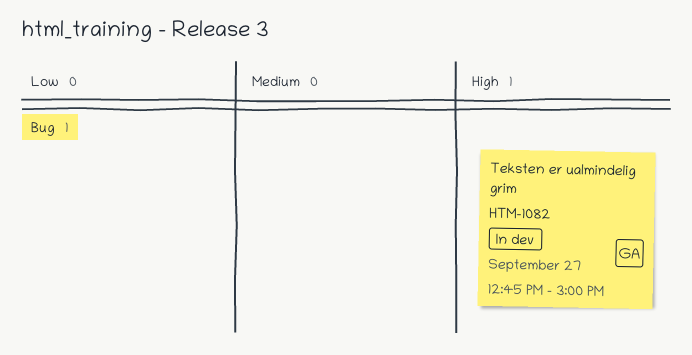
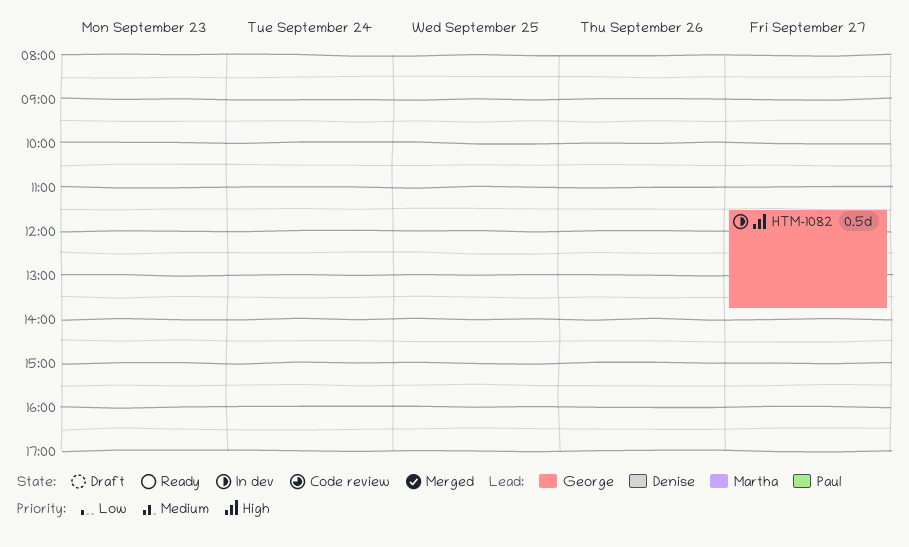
HTM-1082, begins: 12:45 -> 11:30
HTM-1082, ends: 15:00 -> 13:45

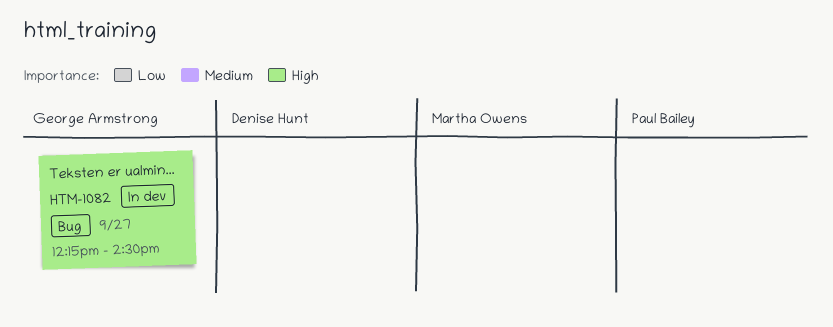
HTM-1082, begins: 11:30 -> 12:15
HTM-1082, ends: 13:45 -> 14:30

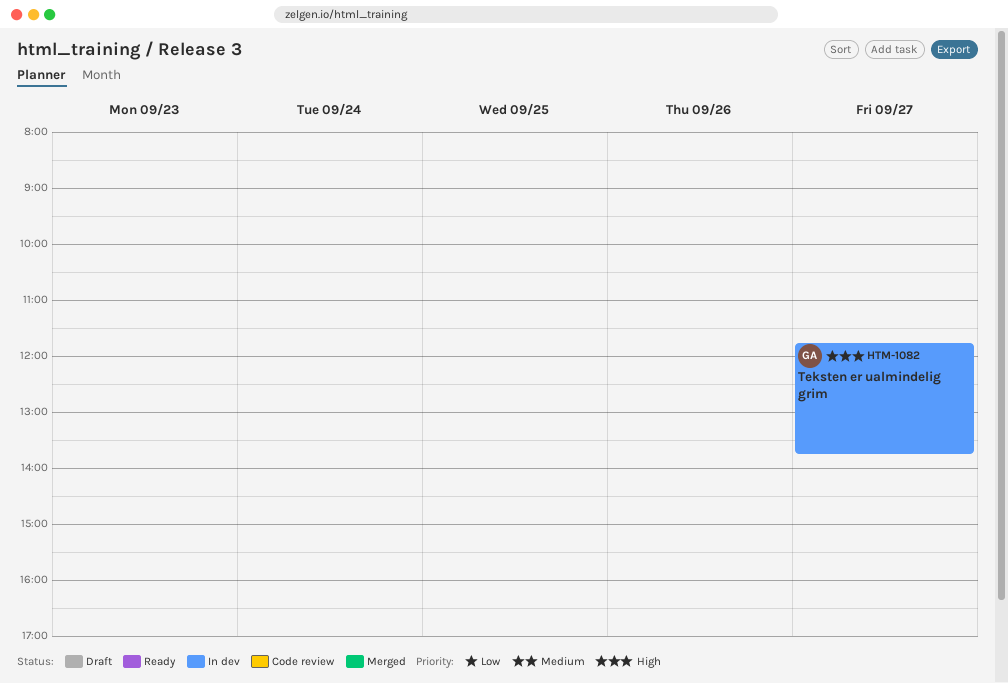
HTM-1082, begins: 12:15 -> 11:45
HTM-1082, ends: 14:30 -> 13:45

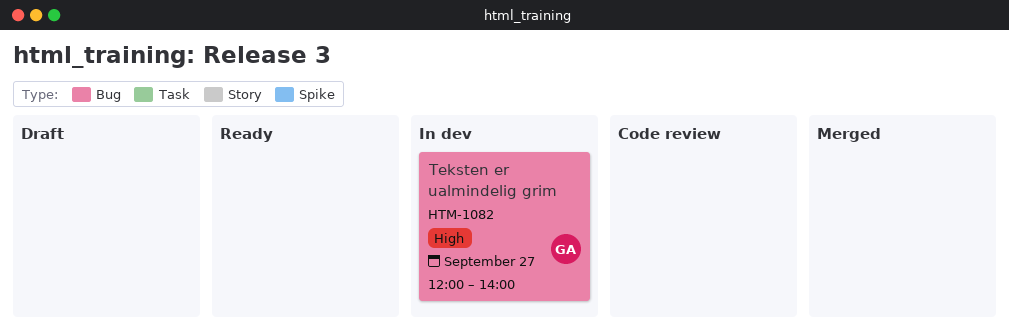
HTM-1082, begins: 11:45 -> 12:00
HTM-1082, ends: 13:45 -> 14:00

